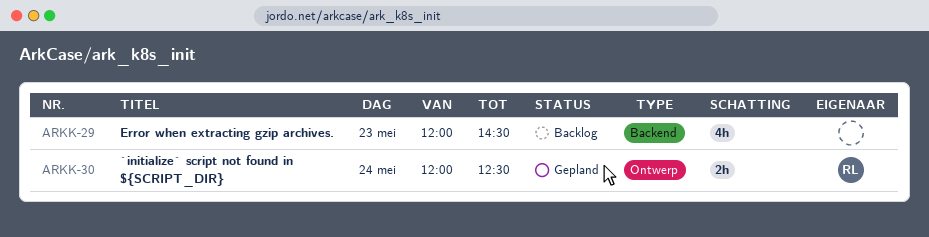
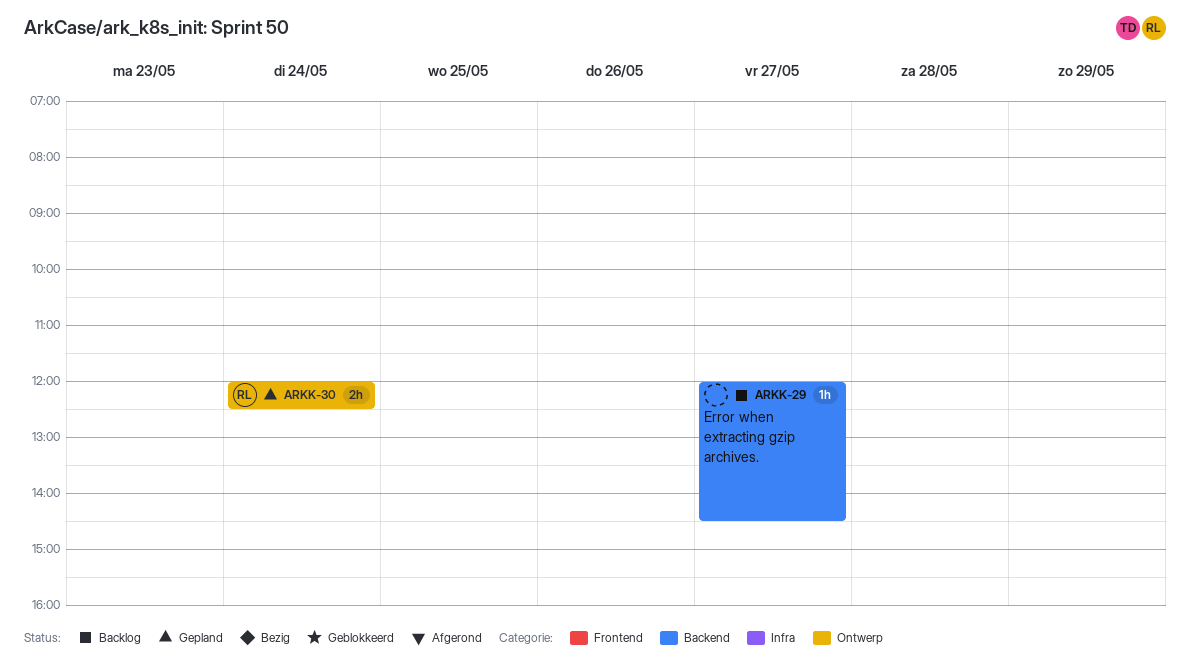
ARKK-29, estimate: 4h -> 1h
ARKK-29, day: May 23 -> May 27

